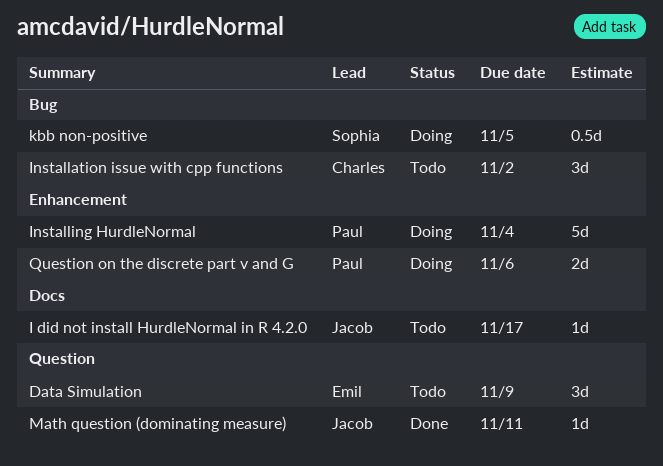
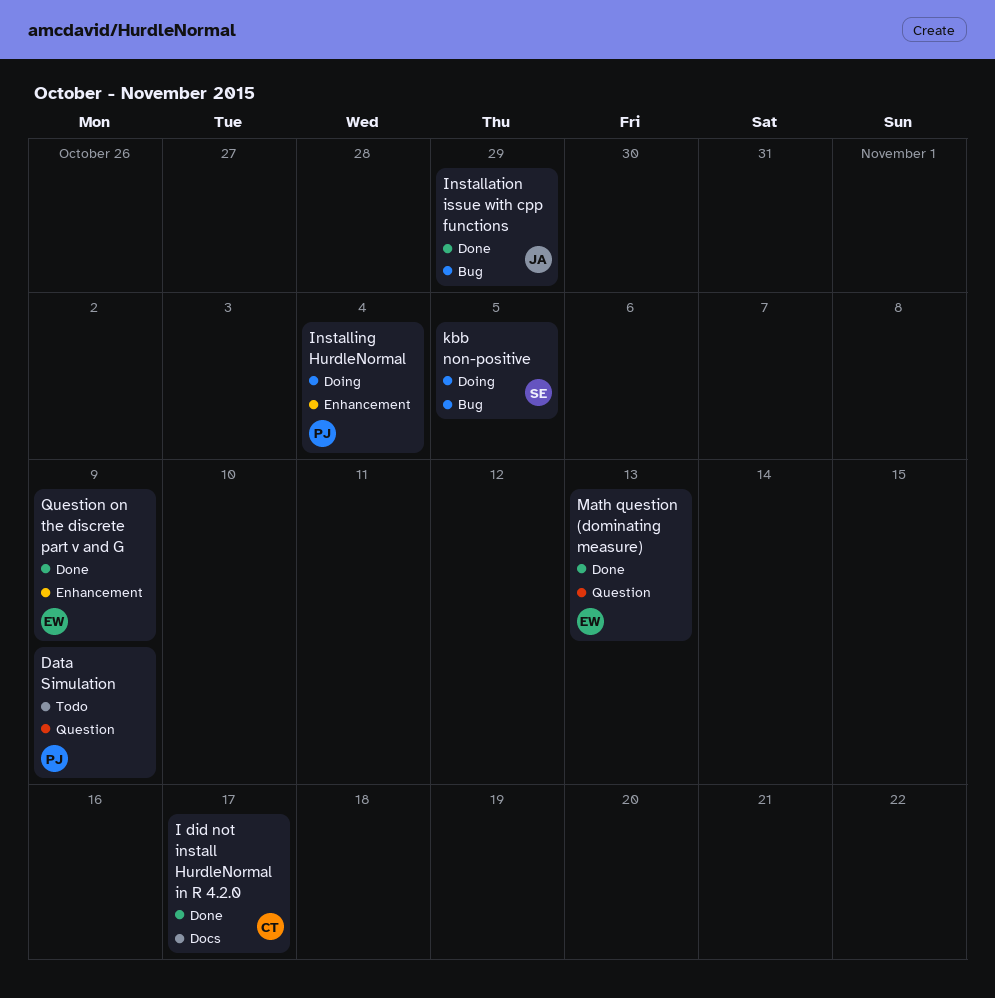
Data Simulation, owner: Emil -> Paul
I did not install HurdleNormal in R 4.2.0, status: Todo -> Done
I did not install HurdleNormal in R 4.2.0, owner: Jacob -> Charles
Installation issue with cpp functions, status: Todo -> Done
Installation issue with cpp functions, owner: Charles -> Jacob
Installation issue with cpp functions, due: Nov 2 -> Oct 29
Math question (dominating measure), owner: Jacob -> Emil
Math question (dominating measure), due: Nov 11 -> Nov 13
Question on the discrete part v and G, status: Doing -> Done
Question on the discrete part v and G, owner: Paul -> Emil
Question on the discrete part v and G, due: Nov 6 -> Nov 9

